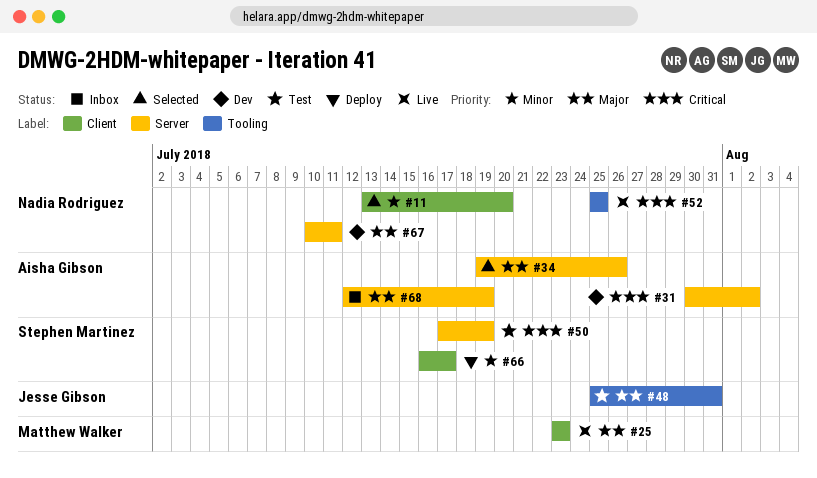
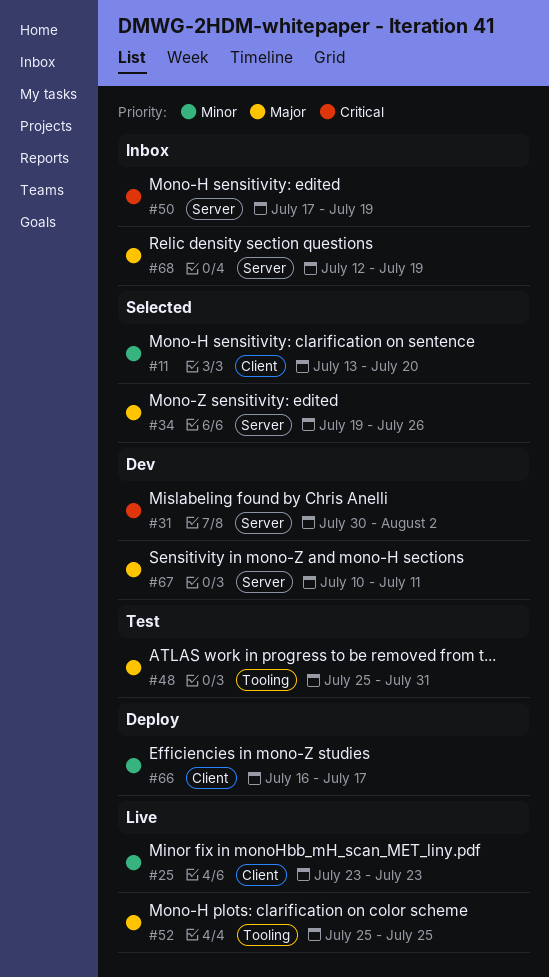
#25, priority: Major -> Minor
#50, status: Test -> Inbox
#52, priority: Critical -> Major

